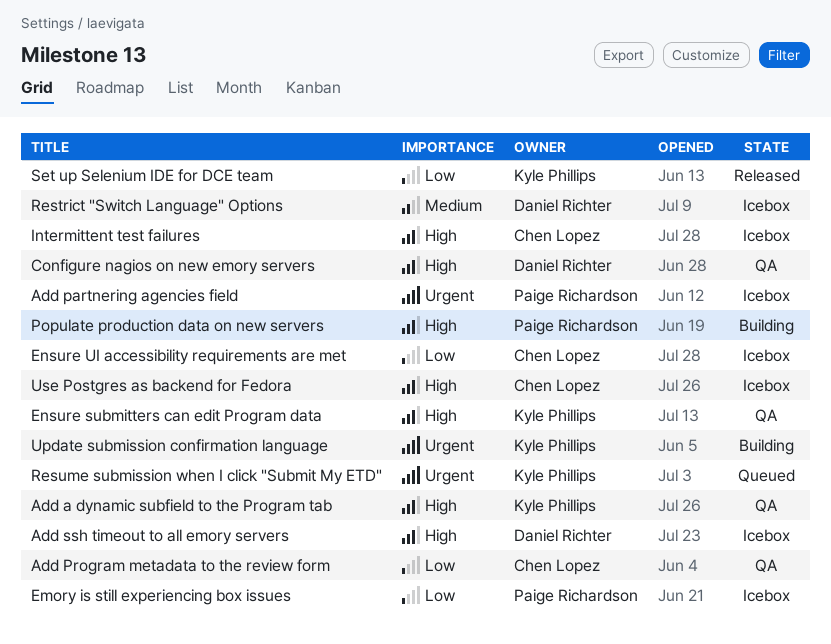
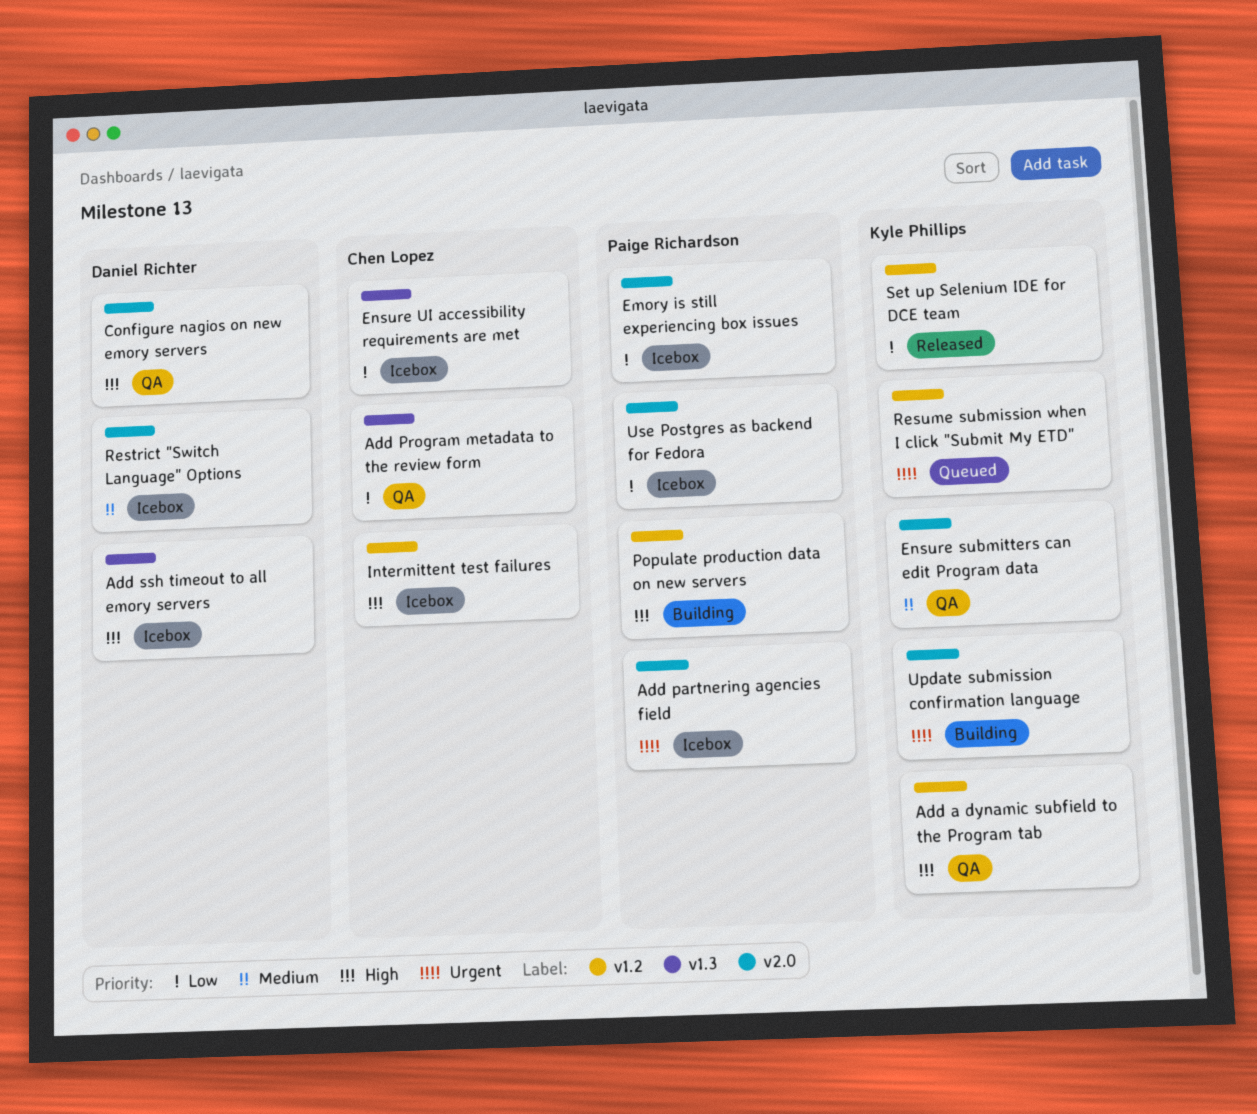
Ensure submitters can edit Program data, priority: High -> Medium
Use Postgres as backend for Fedora, owner: Chen Lopez -> Paige Richardson
Use Postgres as backend for Fedora, priority: High -> Low

